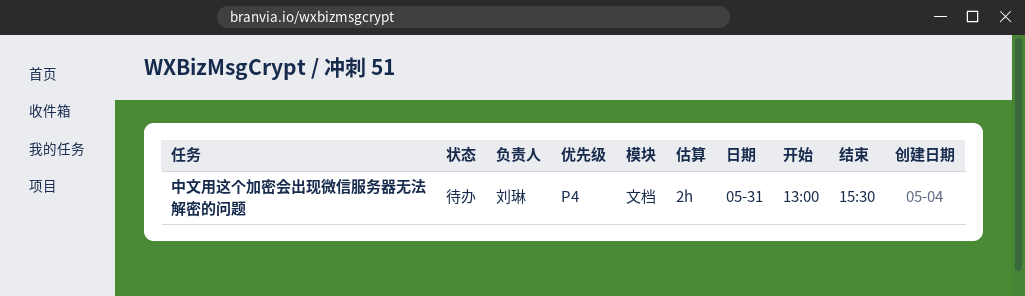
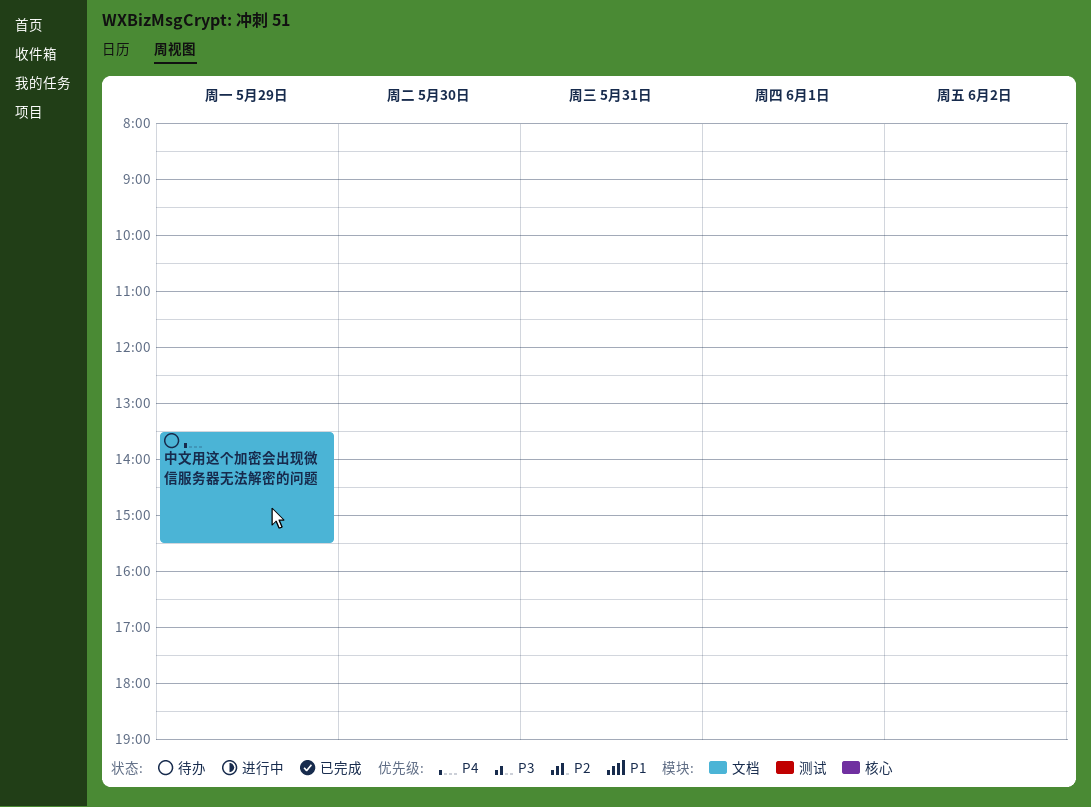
中文用这个加密会出现微信服务器无法解密的问题, day: May 31 -> May 29
中文用这个加密会出现微信服务器无法解密的问题, begins: 13:00 -> 13:30

